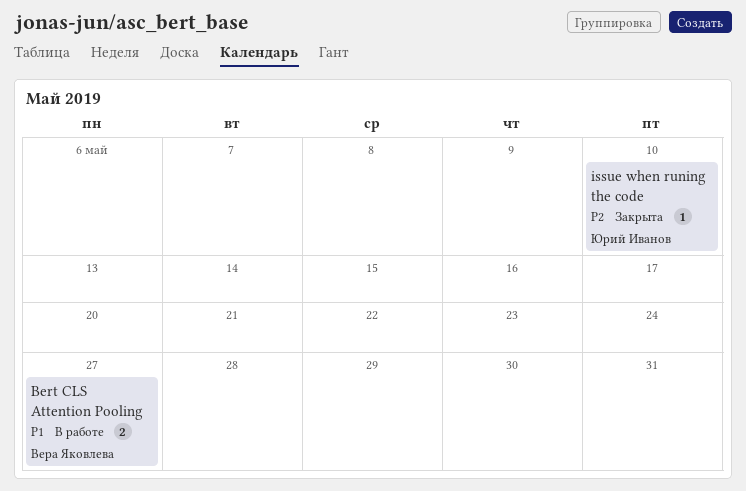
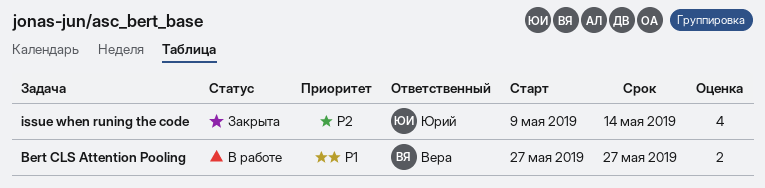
issue when runing the code, estimate: 1 -> 4
issue when runing the code, due: May 10 -> May 14

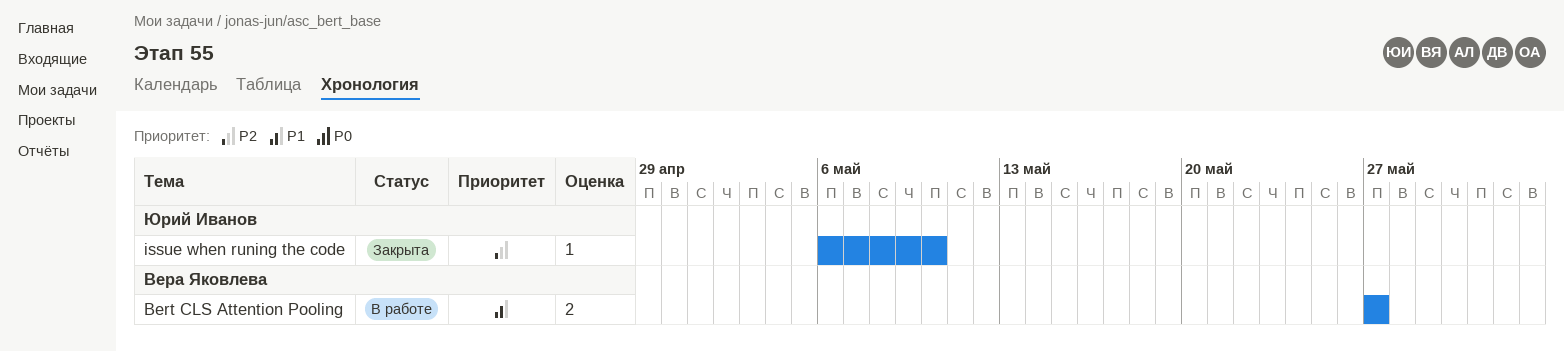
issue when runing the code, estimate: 4 -> 1
issue when runing the code, start: May 9 -> May 6
issue when runing the code, due: May 14 -> May 10

